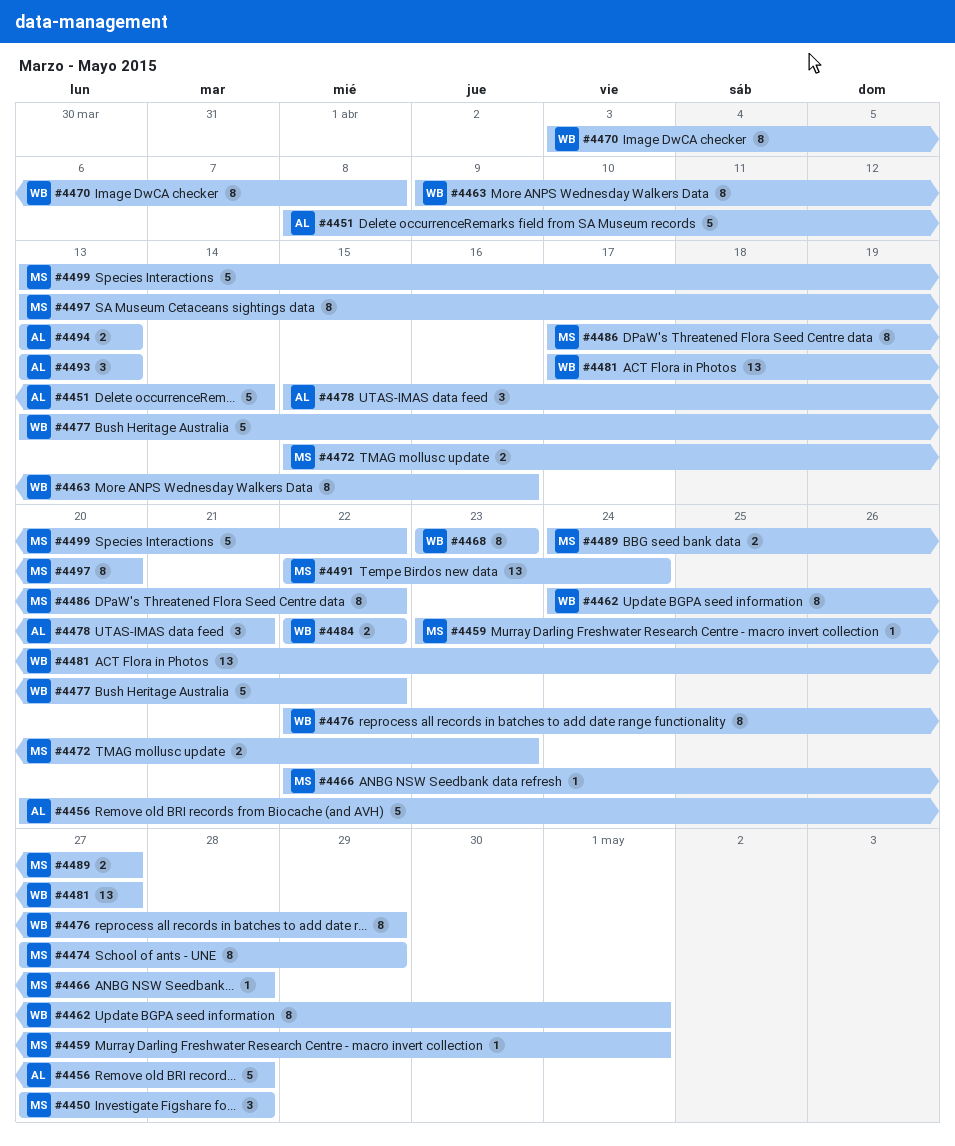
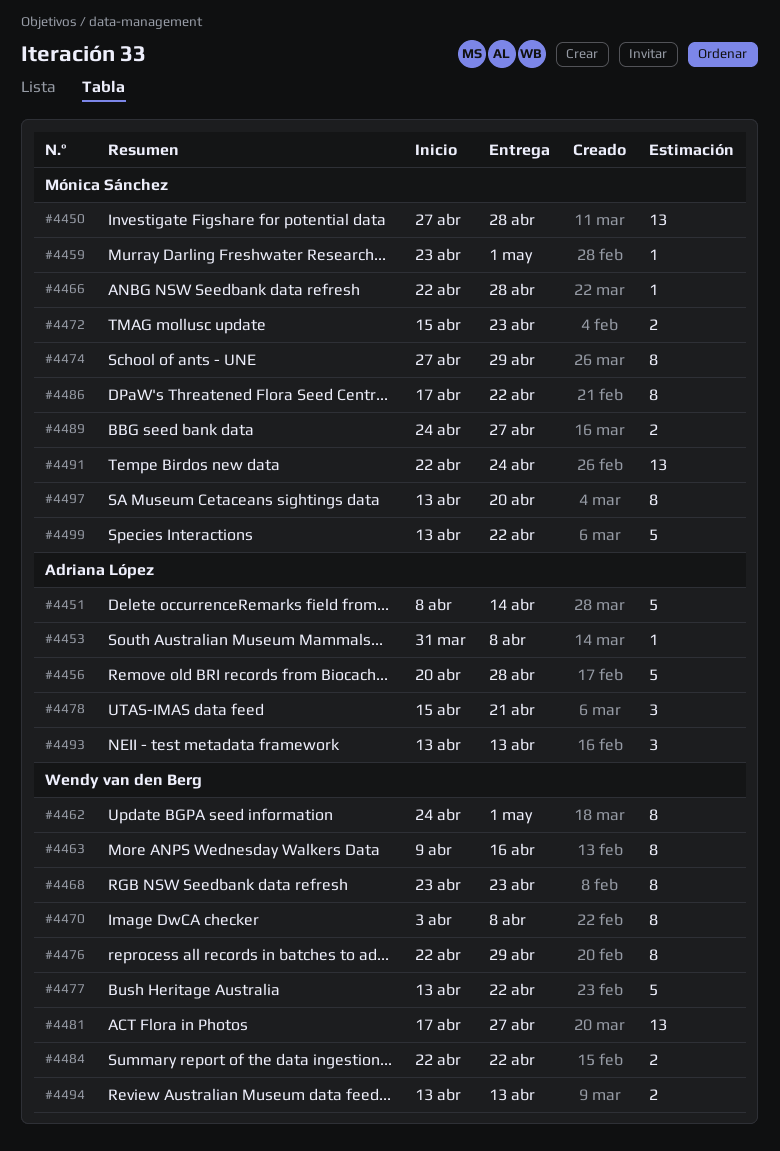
#4450, estimate: 3 -> 13
#4453: none -> present
#4494, owner: Adriana López -> Wendy van den Berg

